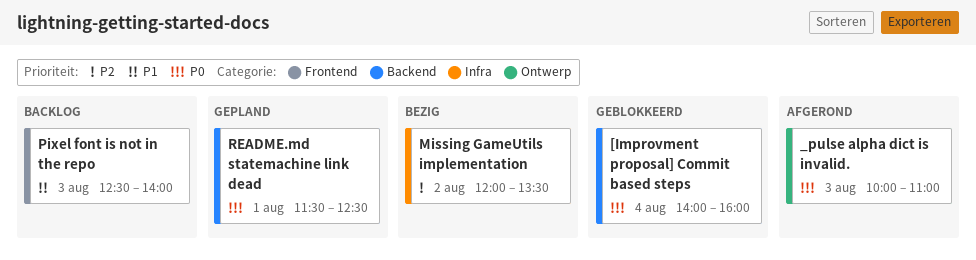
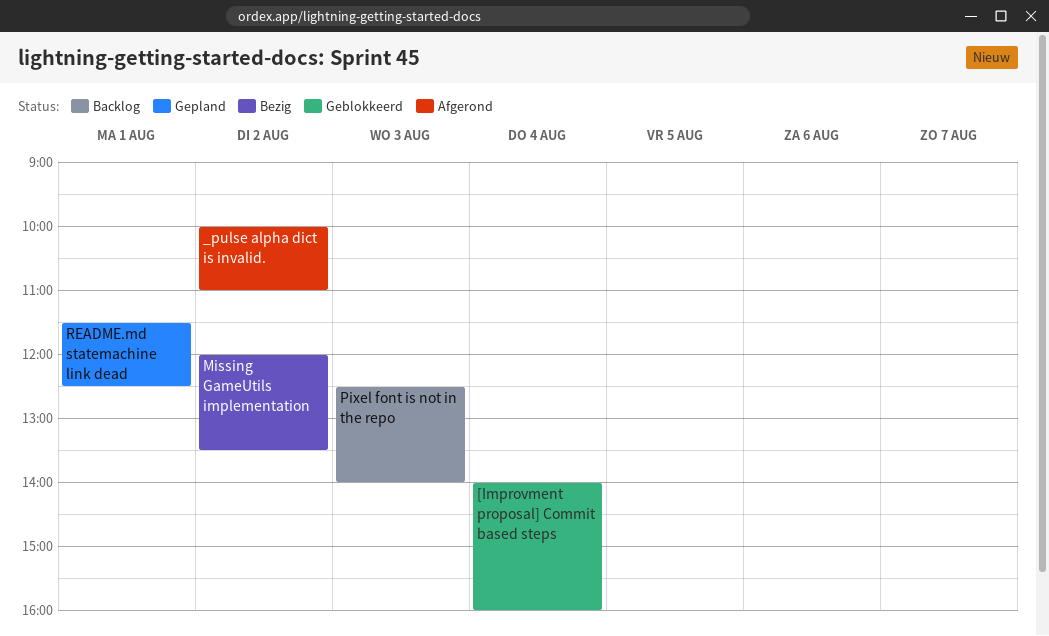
_pulse alpha dict is invalid., day: Aug 3 -> Aug 2

